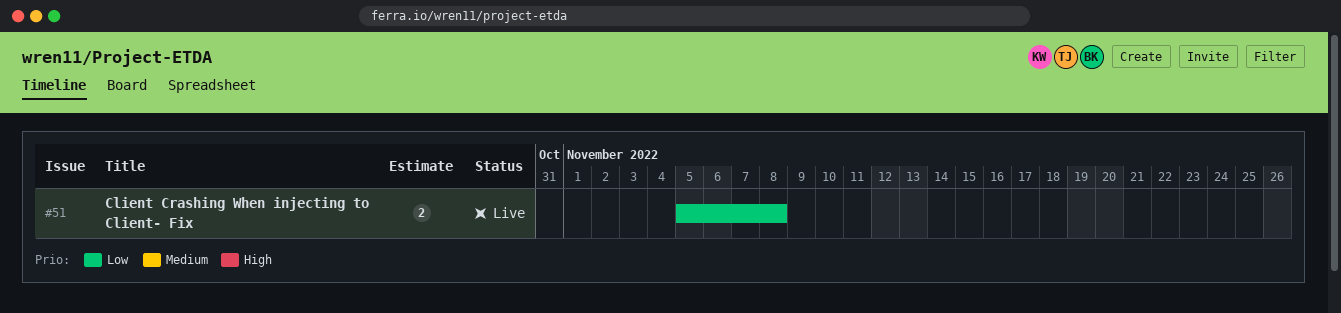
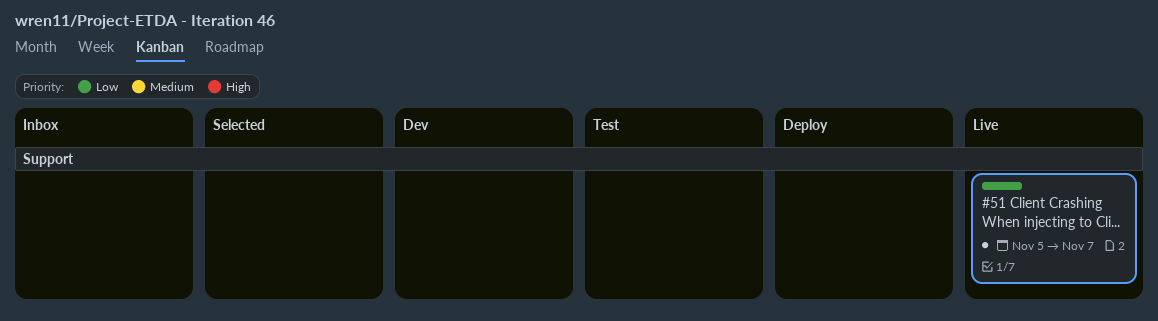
#51, estimate: 2 -> 1
#51, due: Nov 8 -> Nov 7

